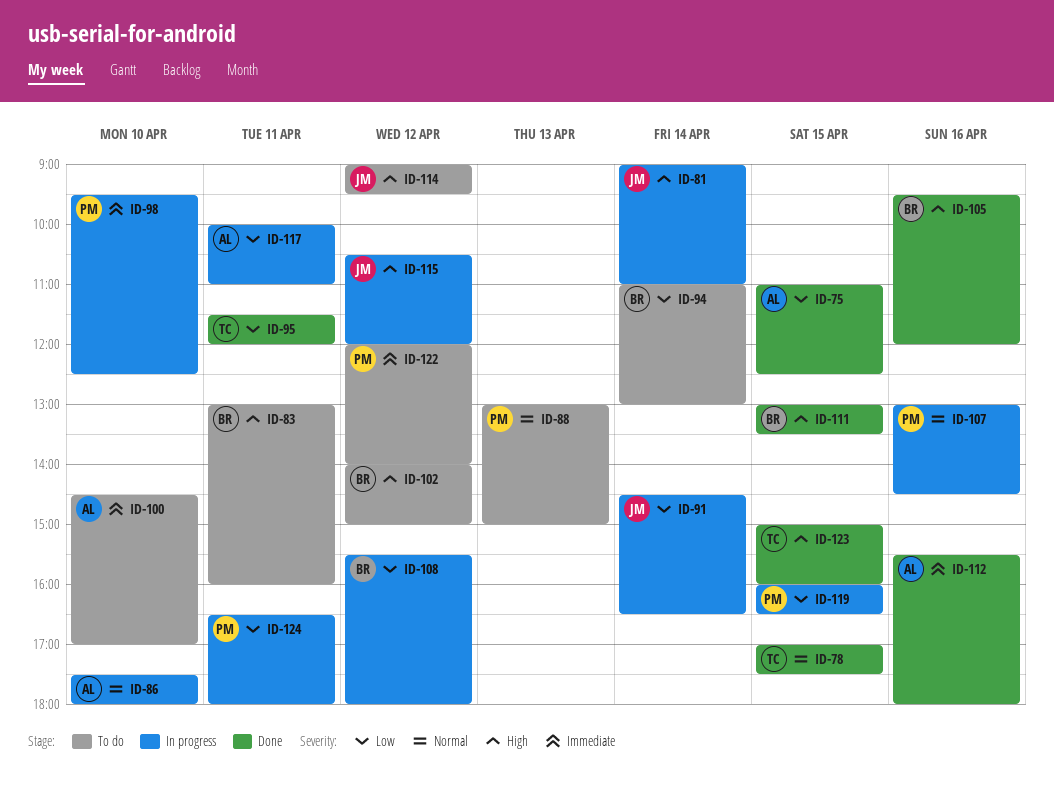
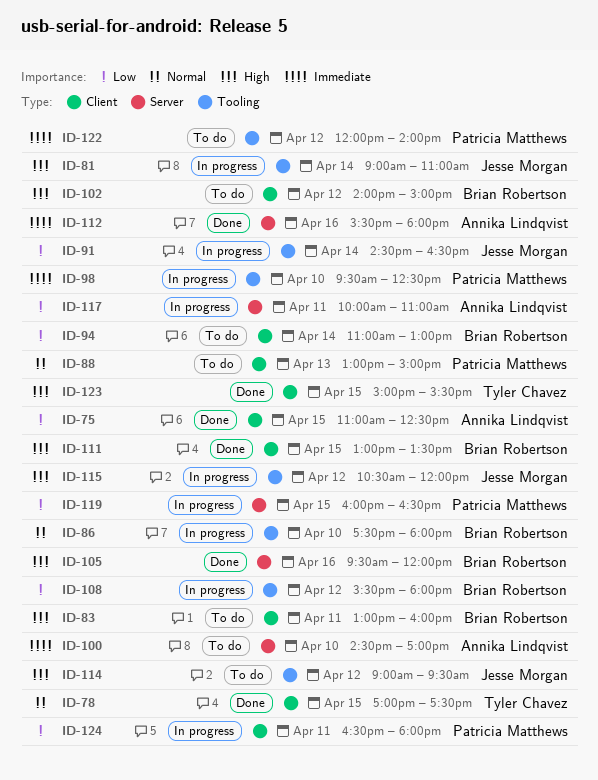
ID-86, owner: Annika Lindqvist -> Brian Robertson
ID-95: present -> none
ID-107: present -> none
ID-123, ends: 16:00 -> 15:30

